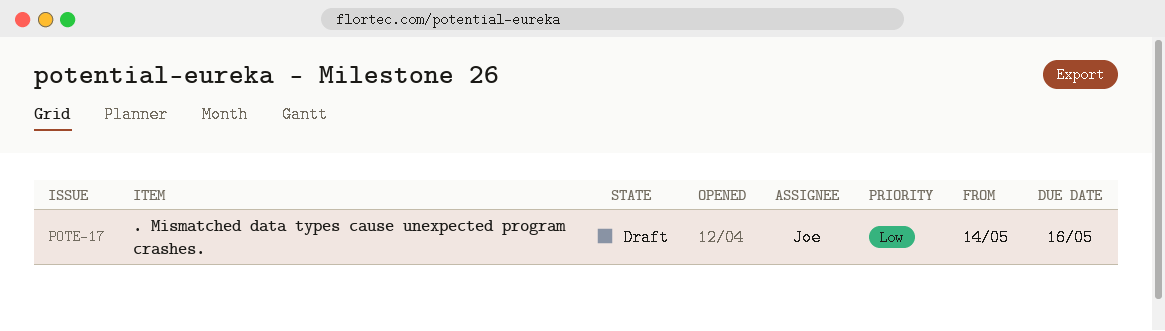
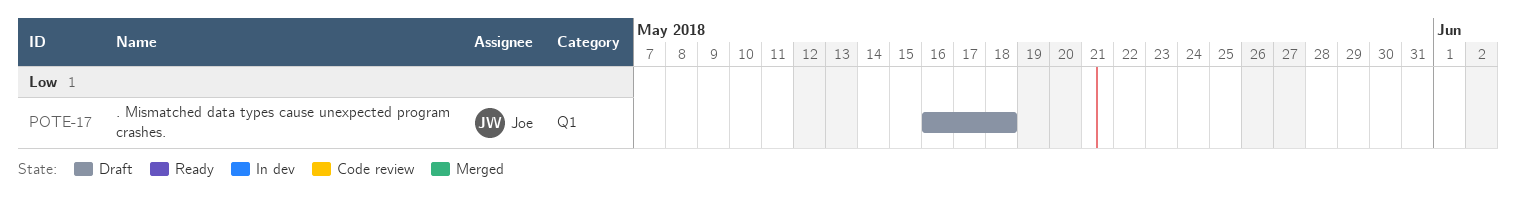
POTE-17, start: May 14 -> May 16
POTE-17, due: May 16 -> May 18

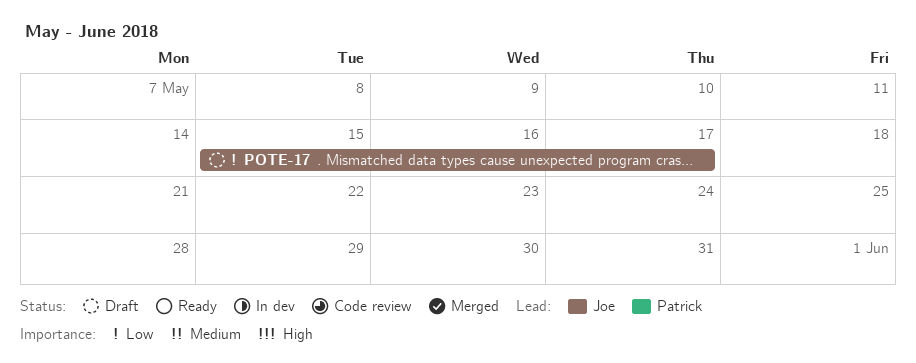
POTE-17, start: May 16 -> May 15
POTE-17, due: May 18 -> May 17

